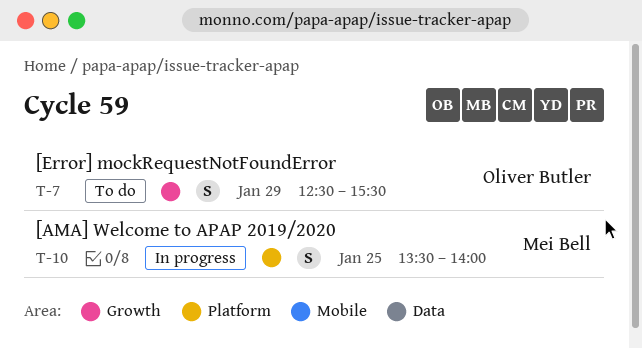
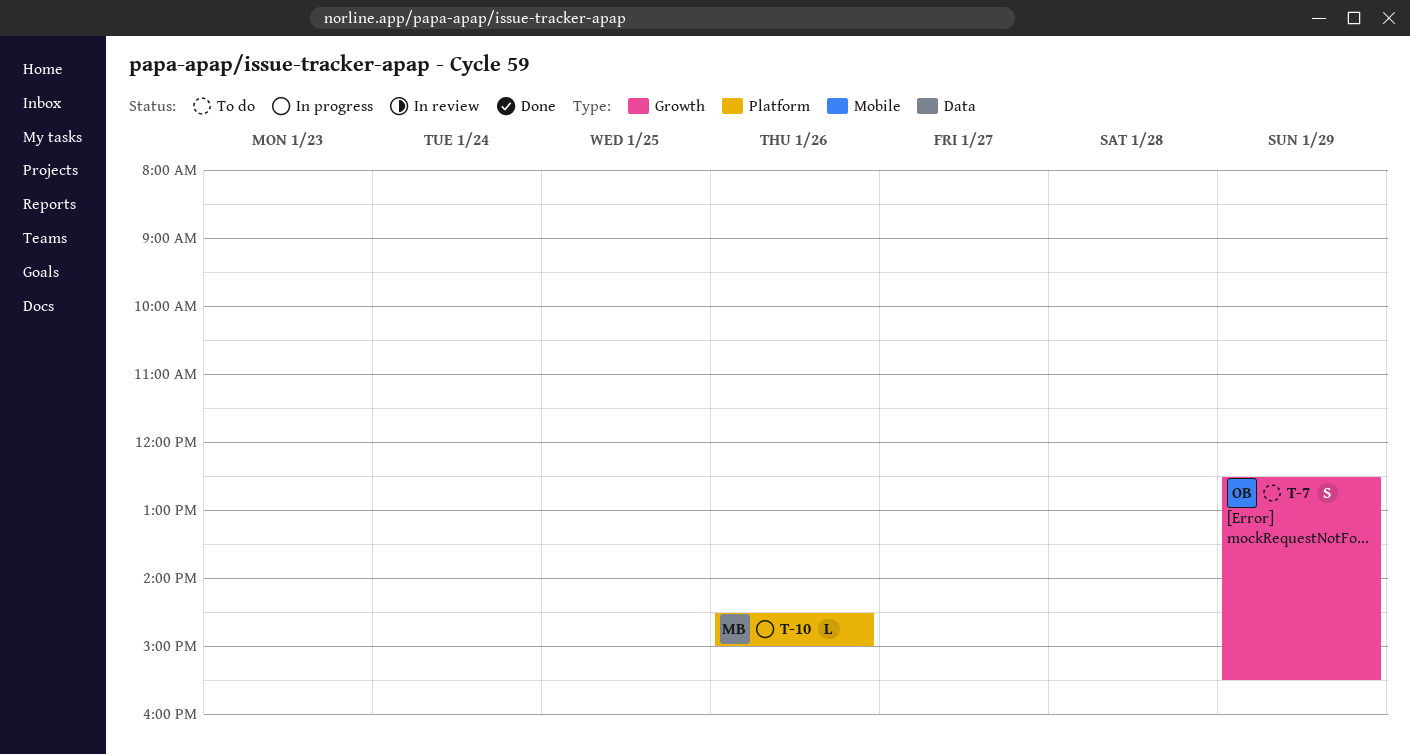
T-10, estimate: S -> L
T-10, day: Jan 25 -> Jan 26
T-10, begins: 13:30 -> 14:30
T-10, ends: 14:00 -> 15:00

